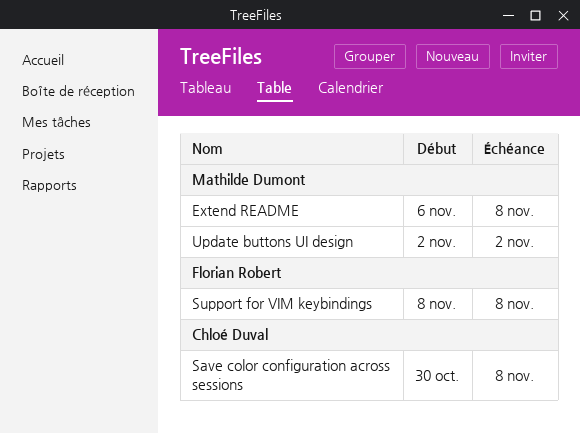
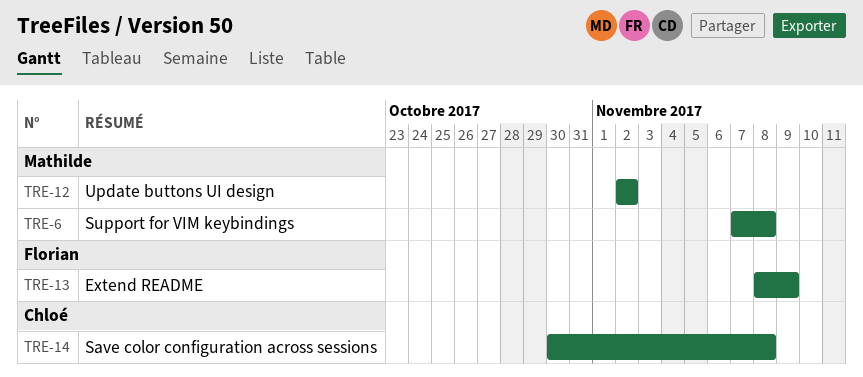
Extend README, owner: Mathilde Dumont -> Florian Robert
Extend README, start: Nov 6 -> Nov 8
Extend README, due: Nov 8 -> Nov 9
Support for VIM keybindings, owner: Florian Robert -> Mathilde Dumont
Support for VIM keybindings, start: Nov 8 -> Nov 7

